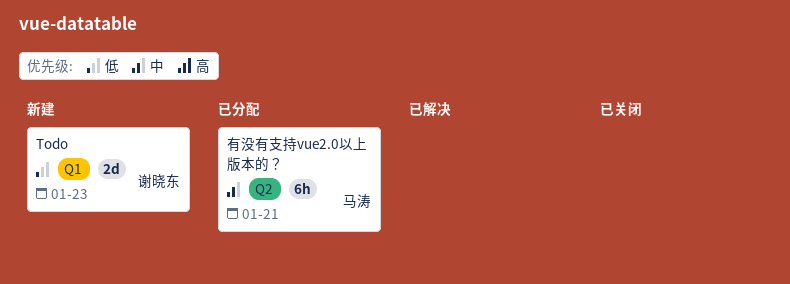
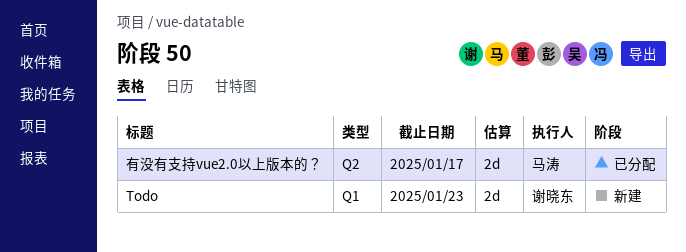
有没有支持vue2.0以上版本的？, estimate: 6h -> 2d
有没有支持vue2.0以上版本的？, due: Jan 21 -> Jan 17

